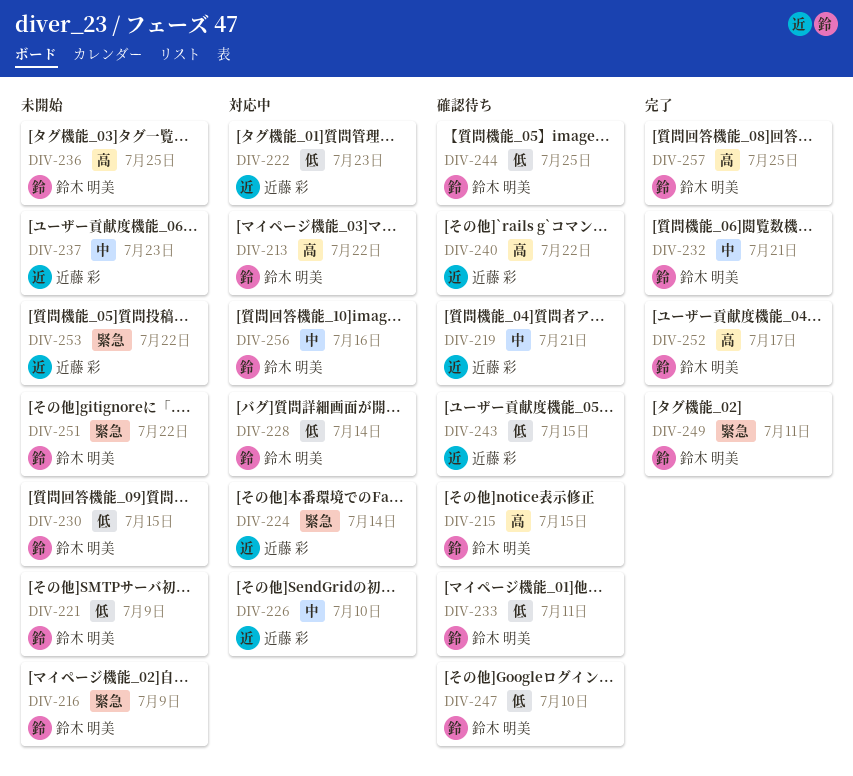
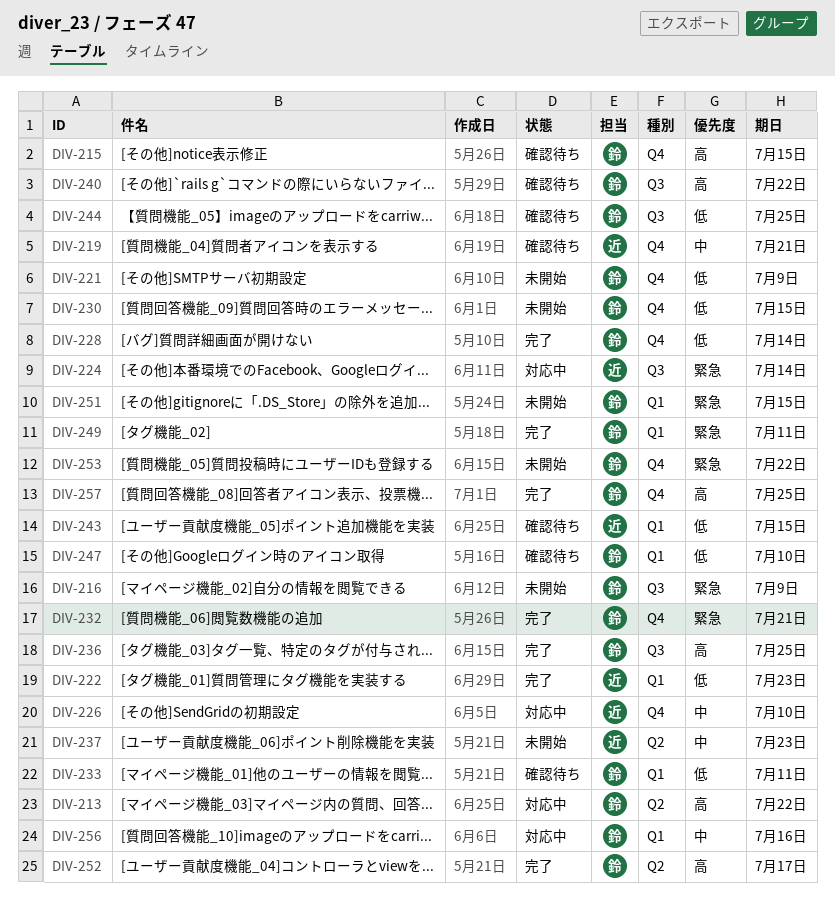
DIV-222, status: 対応中 -> 完了
DIV-228, status: 対応中 -> 完了
DIV-232, priority: 中 -> 緊急
DIV-236, status: 未開始 -> 完了
DIV-240, owner: 近藤 彩 -> 鈴木 明美
DIV-251, due: Jul 22 -> Jul 15
DIV-253, owner: 近藤 彩 -> 鈴木 明美

